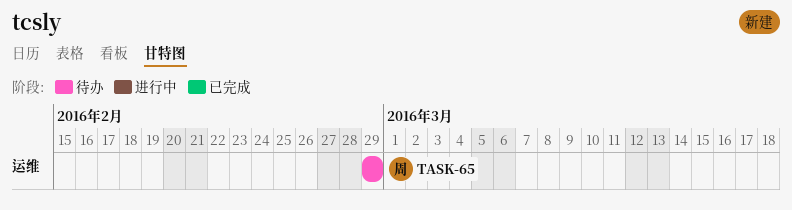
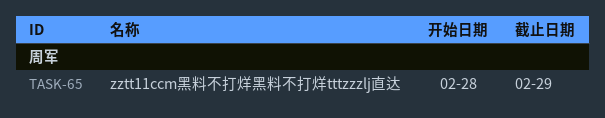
TASK-65, start: Feb 29 -> Feb 28

